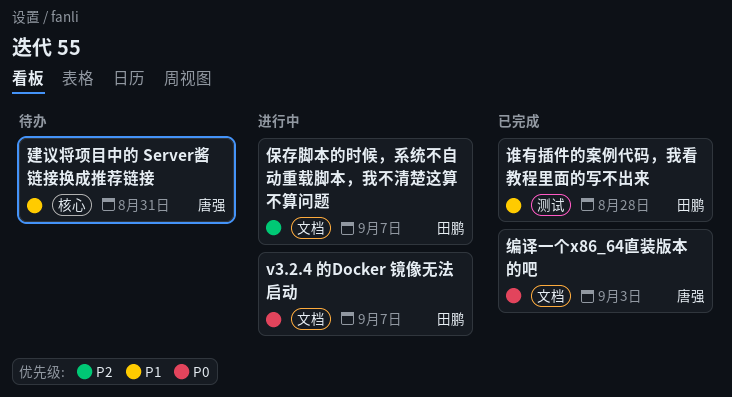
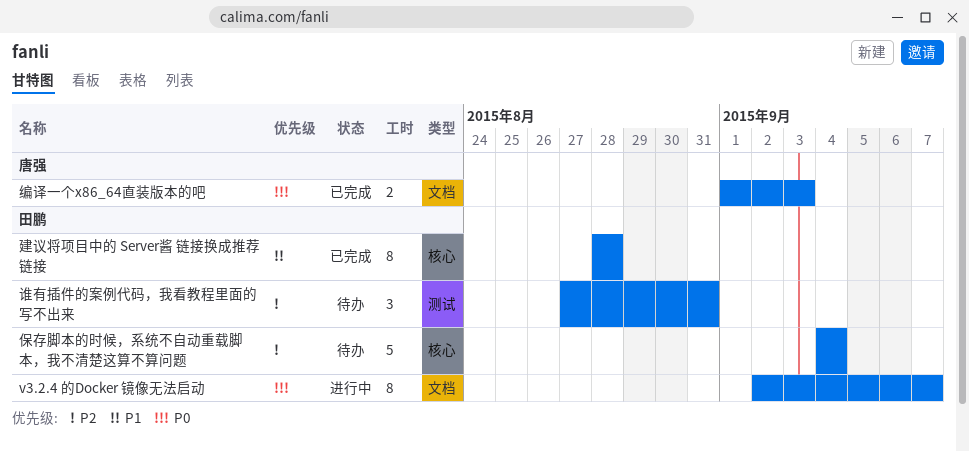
保存脚本的时候，系统不自动重载脚本，我不清楚这算不算问题, status: 进行中 -> 待办
保存脚本的时候，系统不自动重载脚本，我不清楚这算不算问题, label: 文档 -> 核心
保存脚本的时候，系统不自动重载脚本，我不清楚这算不算问题, due: Sep 7 -> Sep 4
建议将项目中的 Server酱 链接换成推荐链接, status: 待办 -> 已完成
建议将项目中的 Server酱 链接换成推荐链接, owner: 唐强 -> 田鹏
建议将项目中的 Server酱 链接换成推荐链接, due: Aug 31 -> Aug 28
谁有插件的案例代码，我看教程里面的写不出来, status: 已完成 -> 待办
谁有插件的案例代码，我看教程里面的写不出来, priority: P1 -> P2
谁有插件的案例代码，我看教程里面的写不出来, due: Aug 28 -> Aug 31

